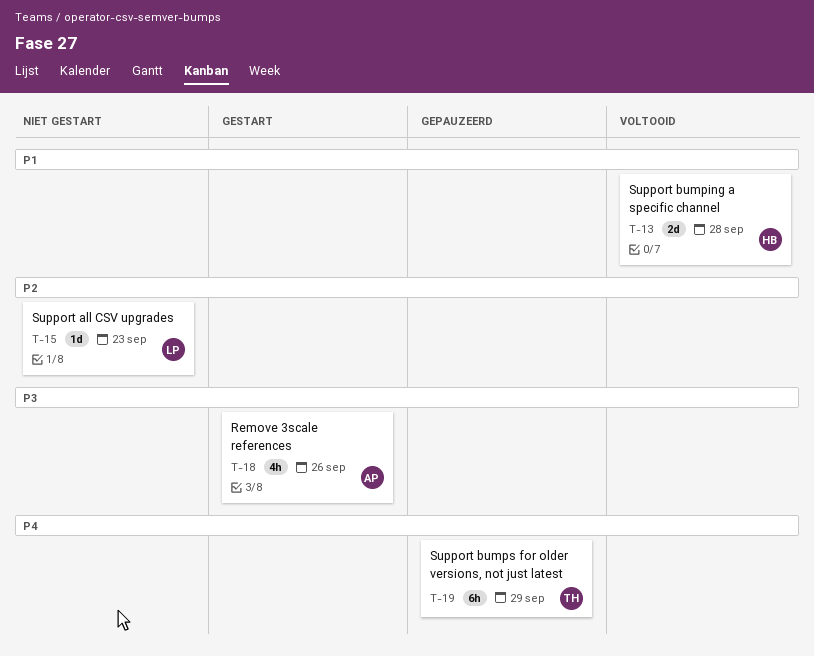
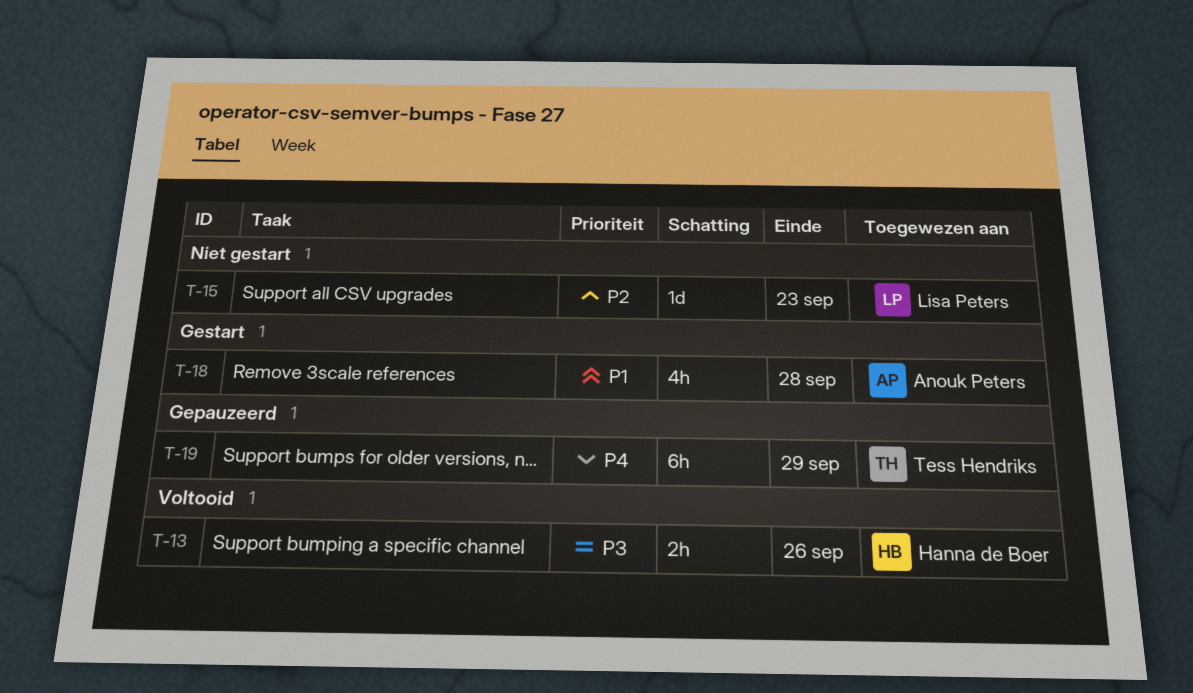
T-13, priority: P1 -> P3
T-13, estimate: 2d -> 2h
T-13, due: Sep 28 -> Sep 26
T-18, priority: P3 -> P1
T-18, due: Sep 26 -> Sep 28

